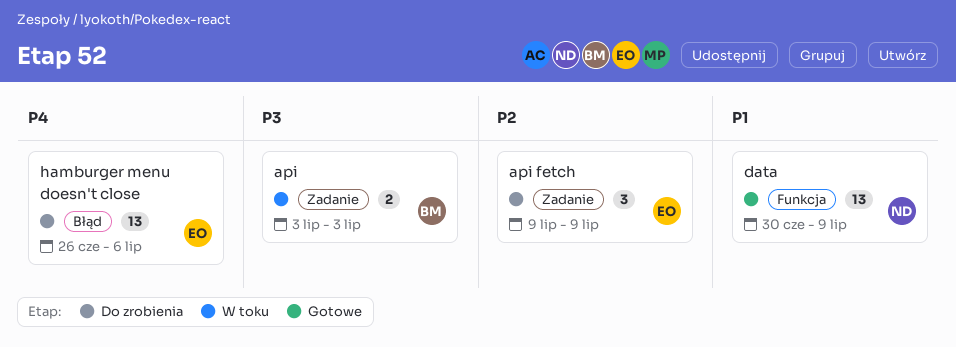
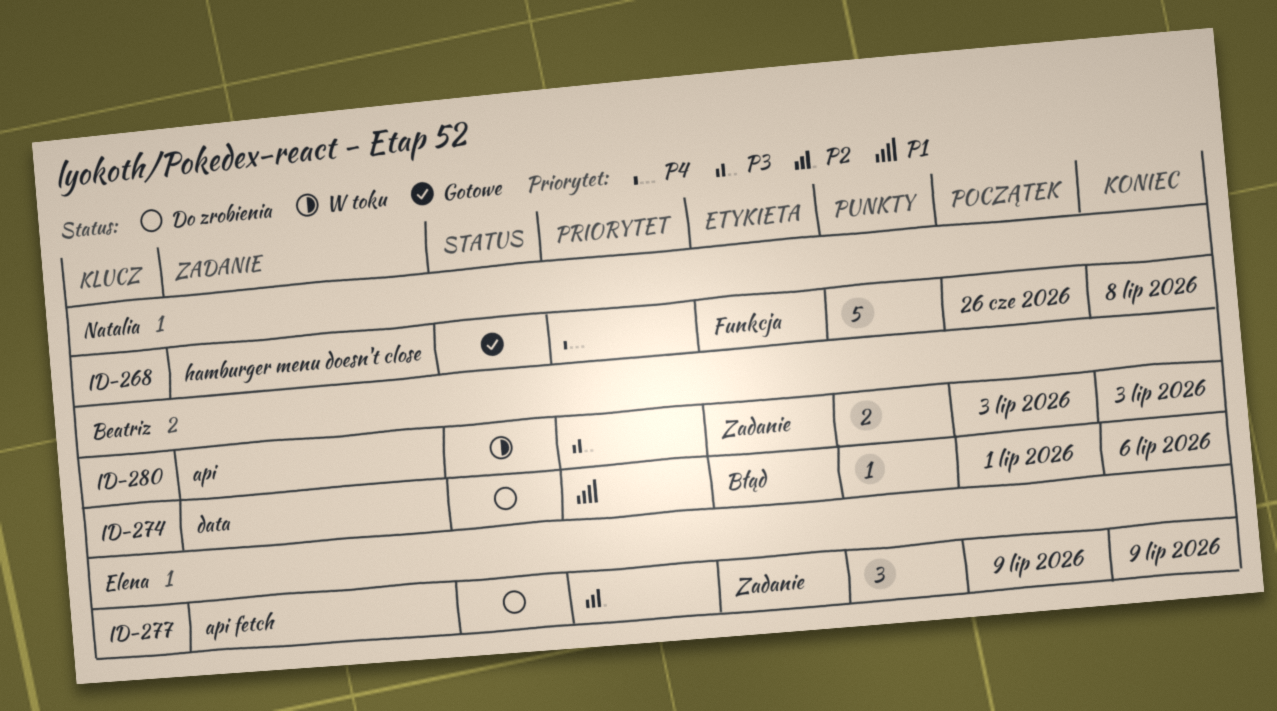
data, status: Gotowe -> Do zrobienia
data, owner: Natalia -> Beatriz
data, label: Funkcja -> Błąd
data, estimate: 13 -> 1
data, start: Jun 30 -> Jul 1
data, due: Jul 9 -> Jul 6
hamburger menu doesn't close, status: Do zrobienia -> Gotowe
hamburger menu doesn't close, owner: Elena -> Natalia
hamburger menu doesn't close, label: Błąd -> Funkcja
hamburger menu doesn't close, estimate: 13 -> 5
hamburger menu doesn't close, due: Jul 6 -> Jul 8

